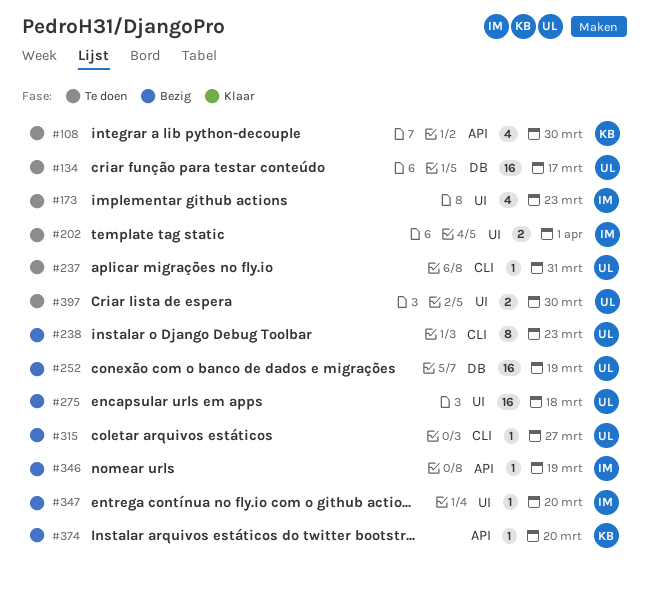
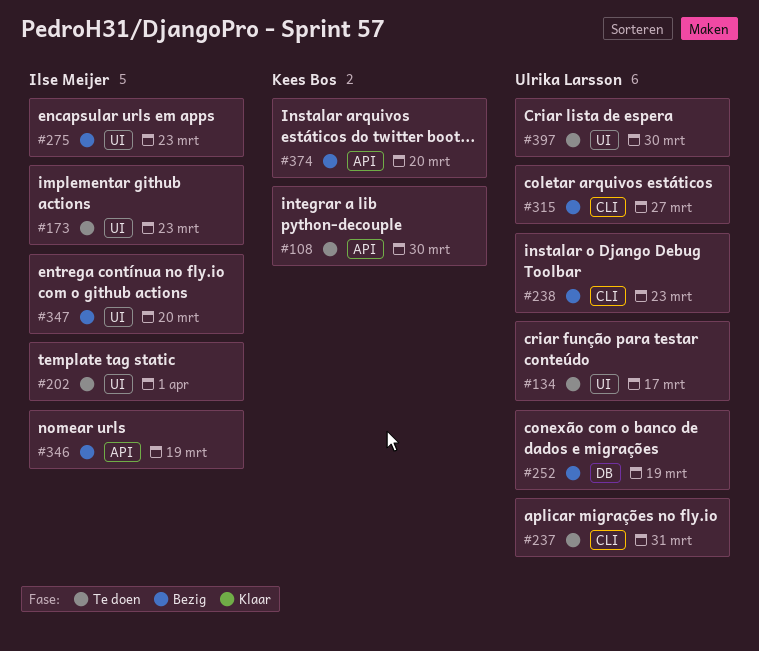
#134, label: DB -> UI
#275, owner: Ulrika Larsson -> Ilse Meijer
#275, due: Mar 18 -> Mar 23

